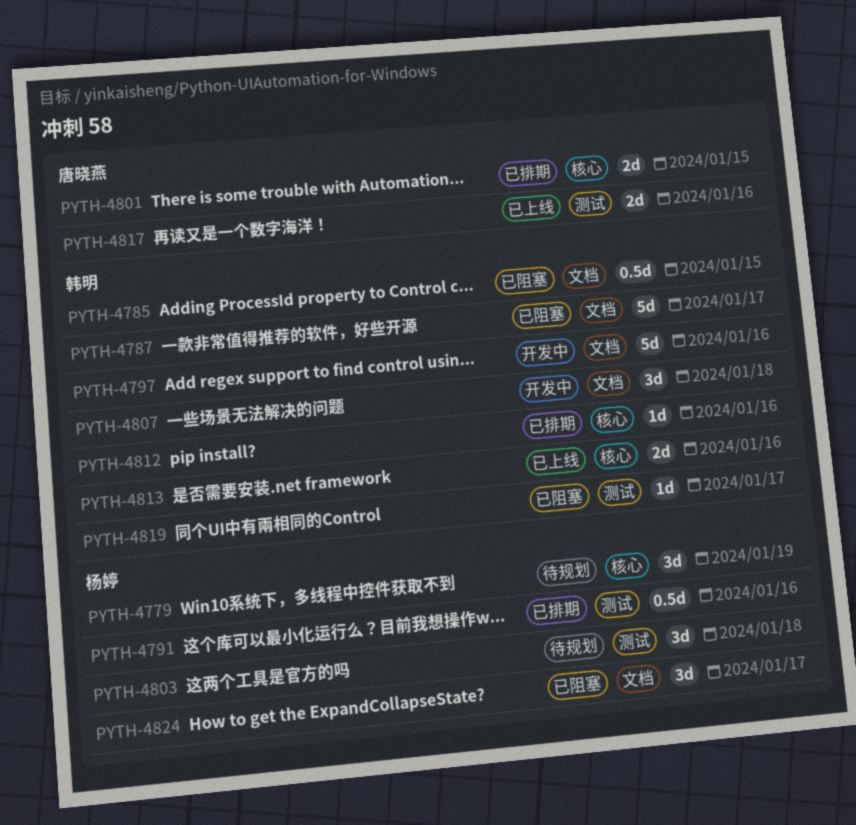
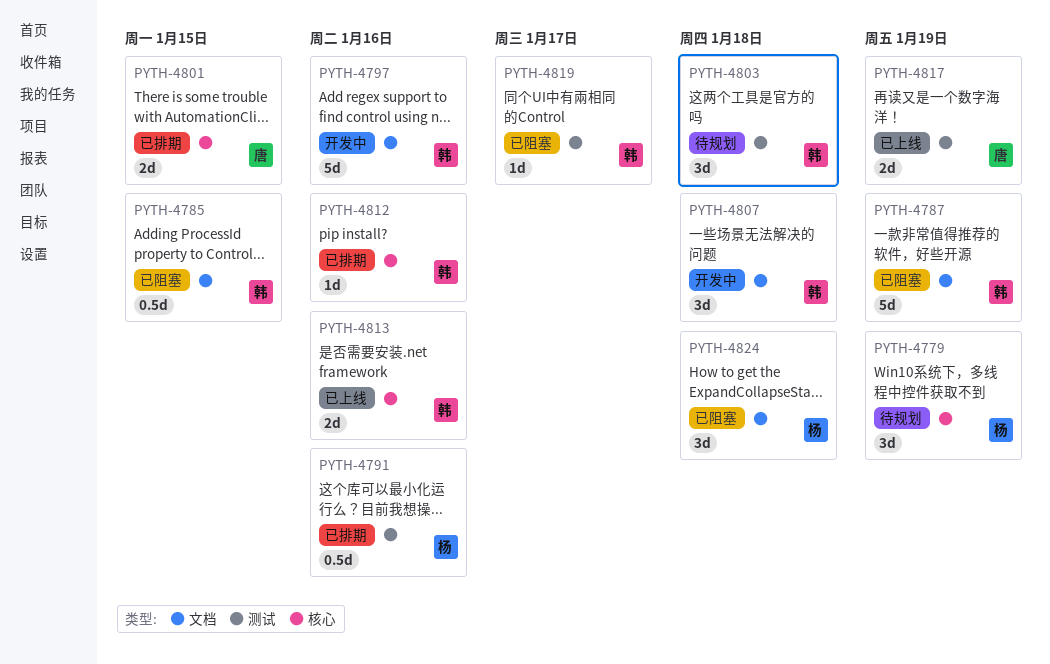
PYTH-4787, due: Jan 17 -> Jan 19
PYTH-4803, owner: 杨婷 -> 韩明
PYTH-4817, due: Jan 16 -> Jan 19
PYTH-4824, due: Jan 17 -> Jan 18

